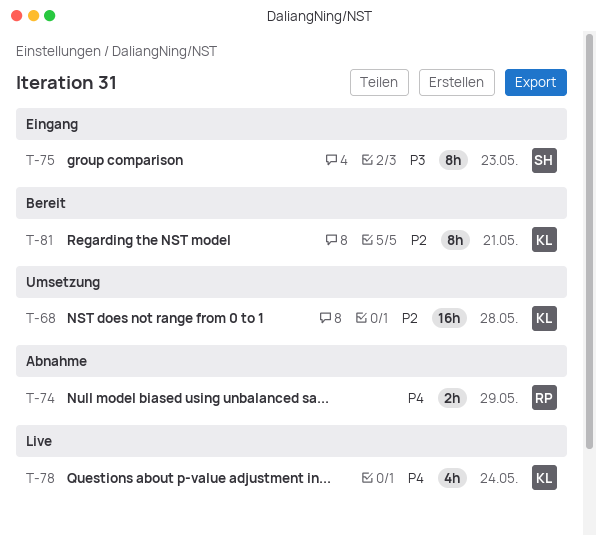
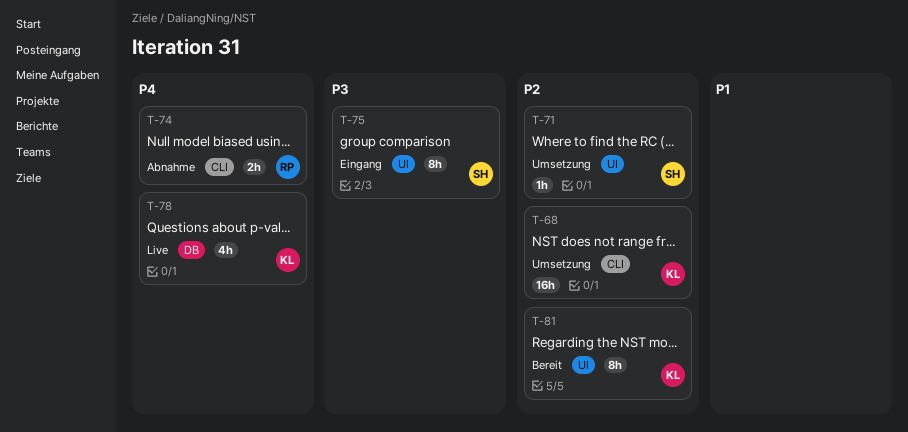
T-71: none -> present

